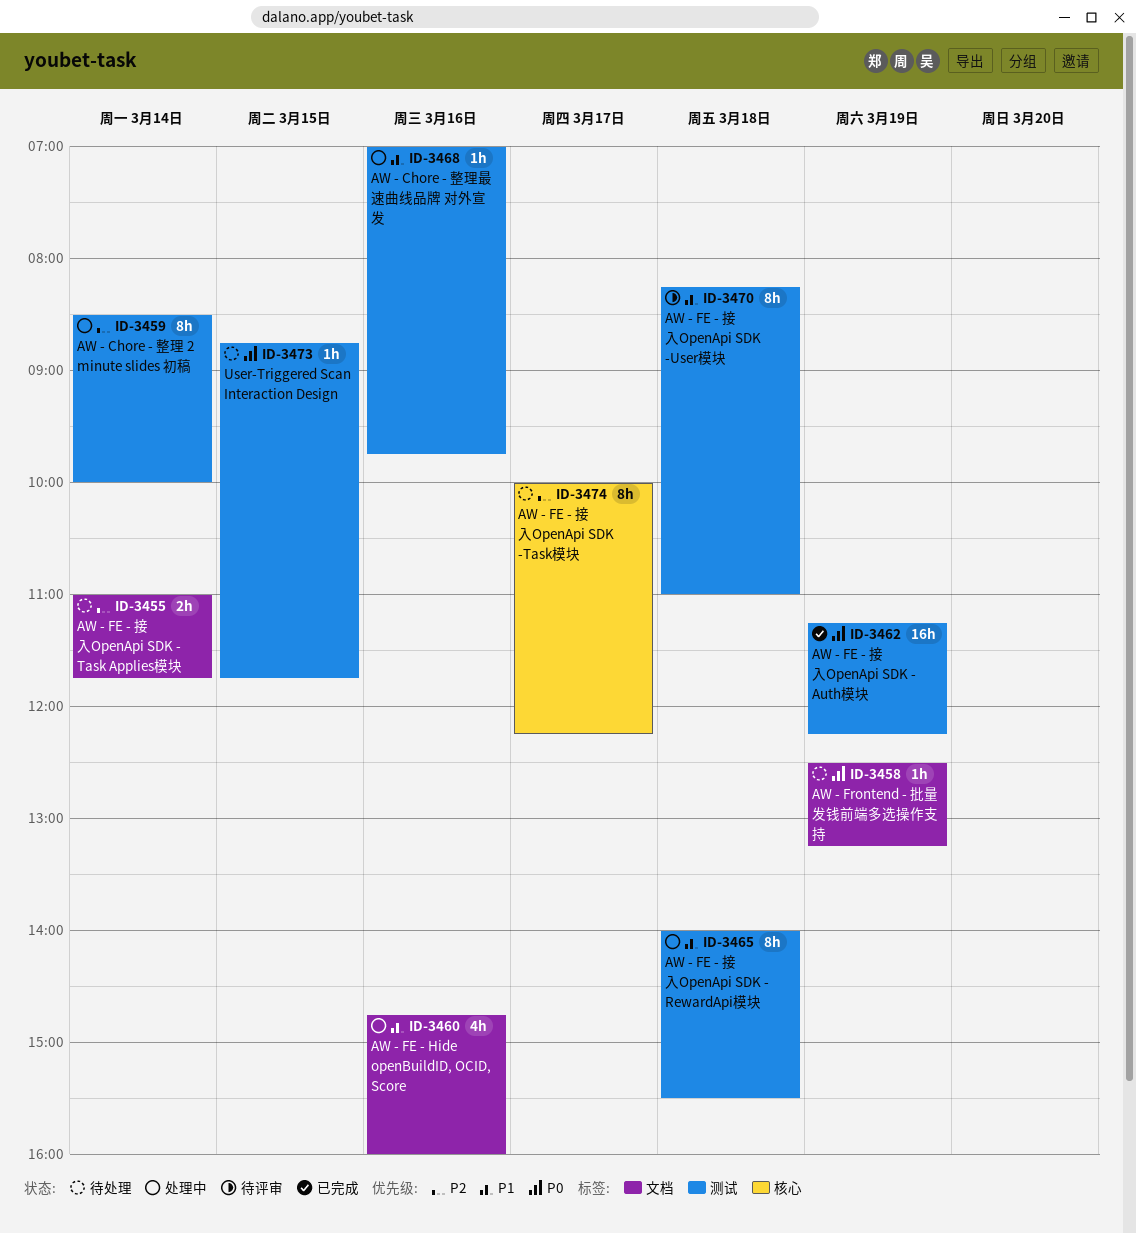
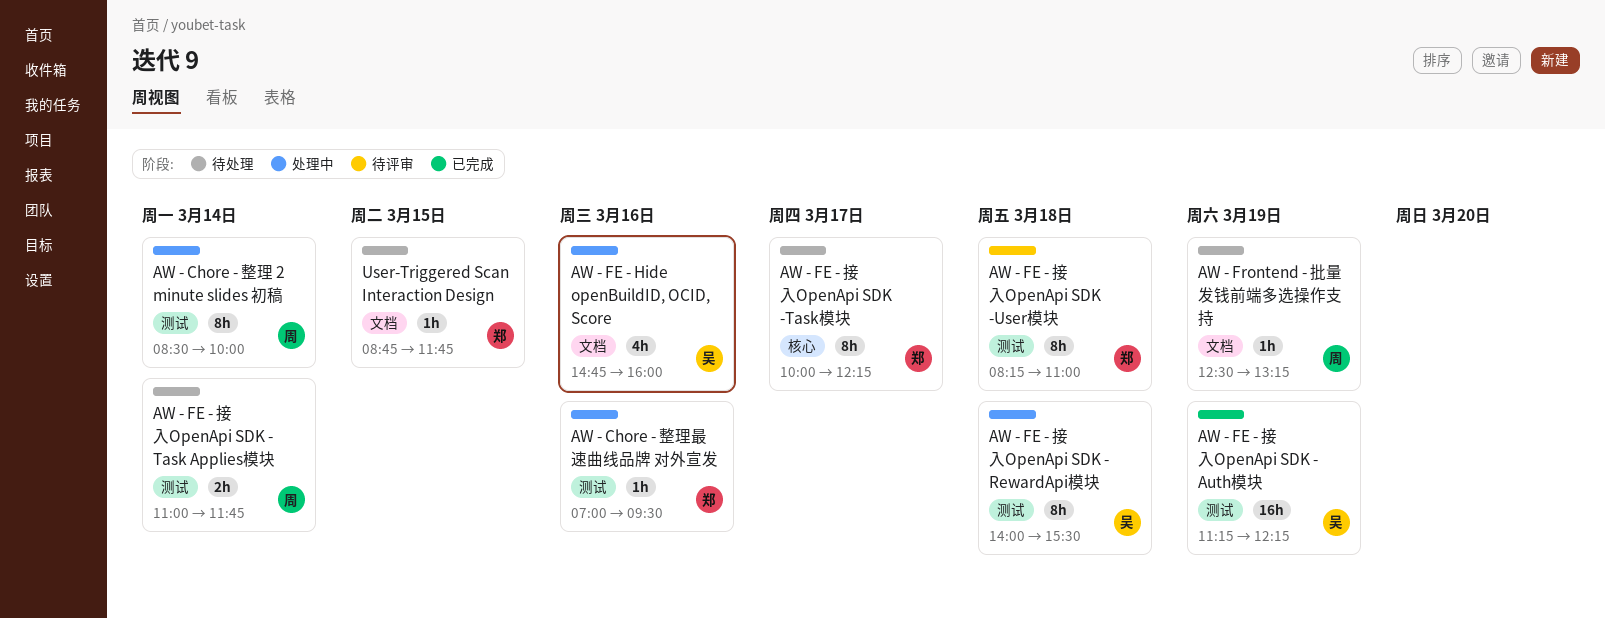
AW - Chore - 整理最速曲线品牌 对外宣发, ends: 09:45 -> 09:30
AW - FE - 接入OpenApi SDK - Task Applies模块, label: 文档 -> 测试
User-Triggered Scan Interaction Design, label: 测试 -> 文档

